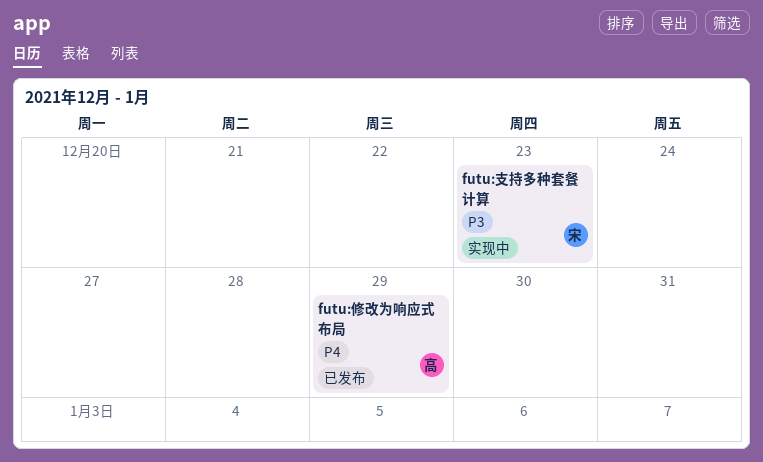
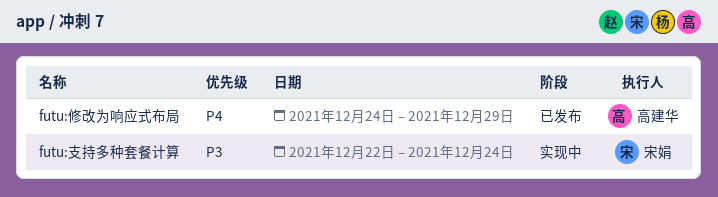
futu:支持多种套餐计算, due: Dec 23 -> Dec 24

